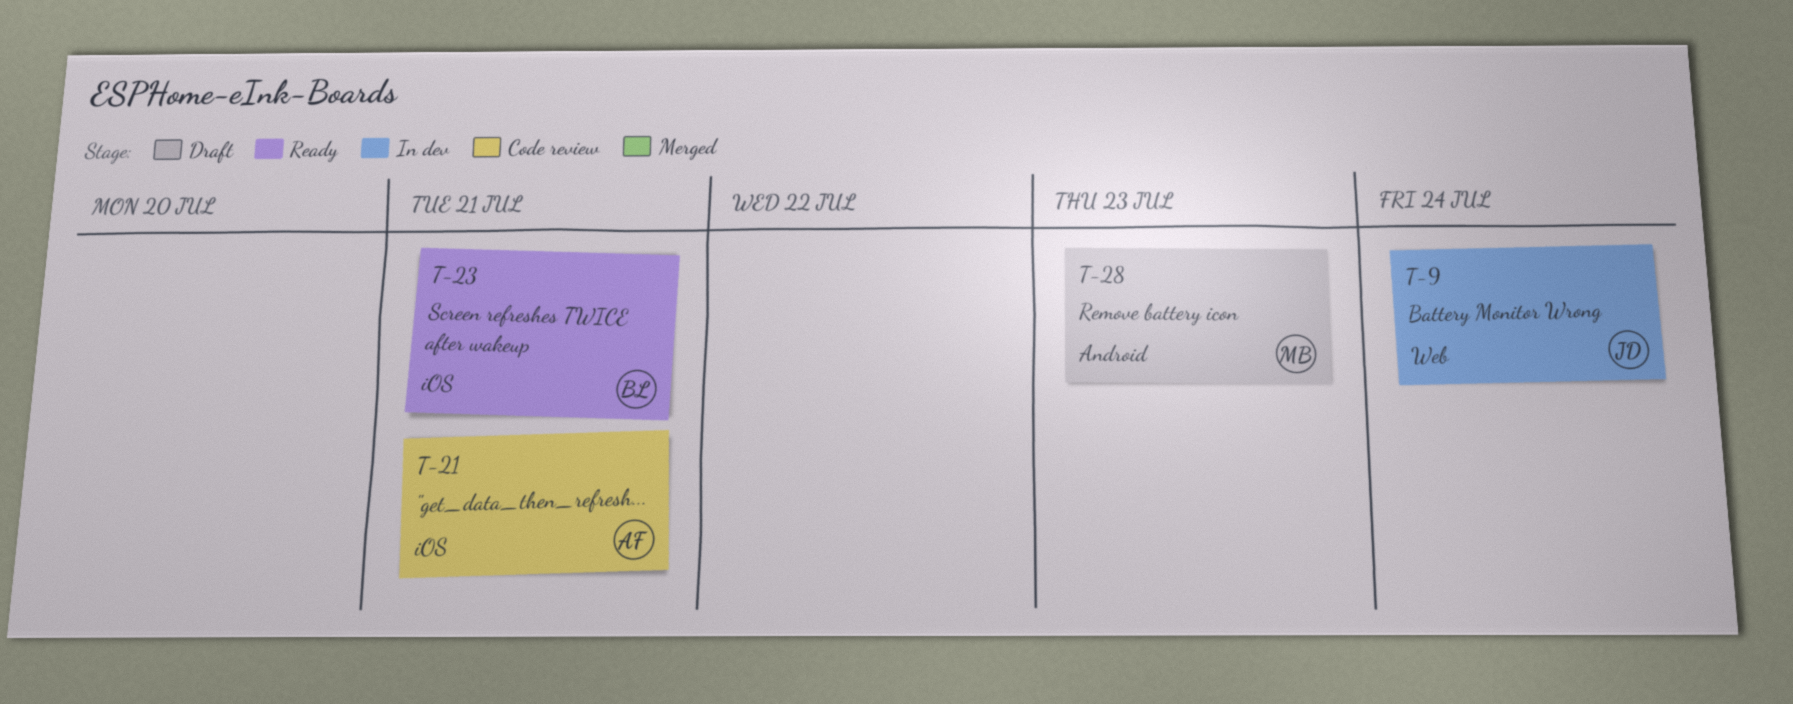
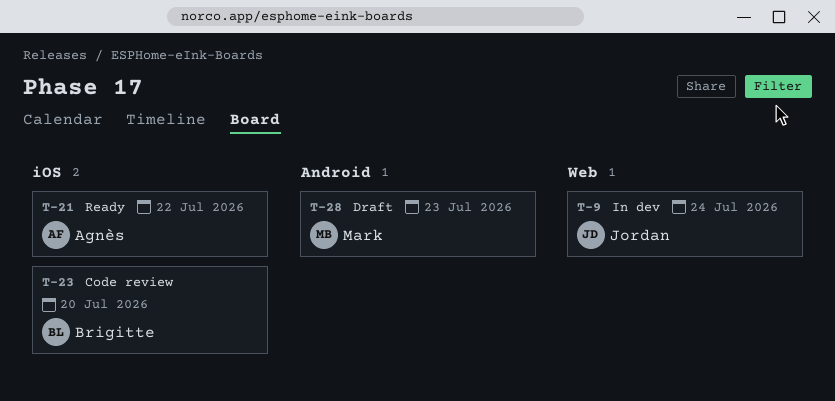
T-21, status: Code review -> Ready
T-21, due: Jul 21 -> Jul 22
T-23, status: Ready -> Code review
T-23, due: Jul 21 -> Jul 20

